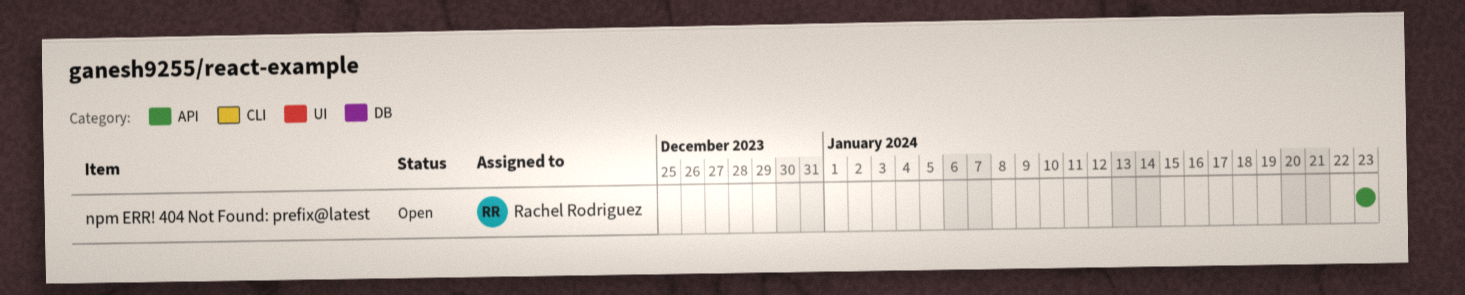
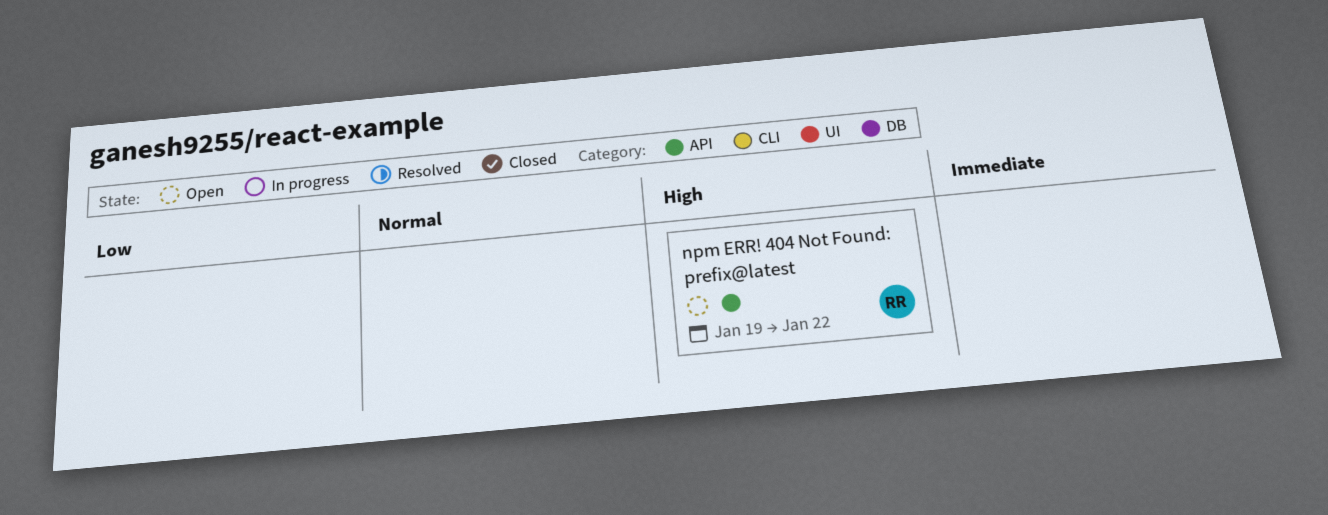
npm ERR! 404 Not Found: prefix@latest, start: Jan 23 -> Jan 19
npm ERR! 404 Not Found: prefix@latest, due: Jan 23 -> Jan 22

